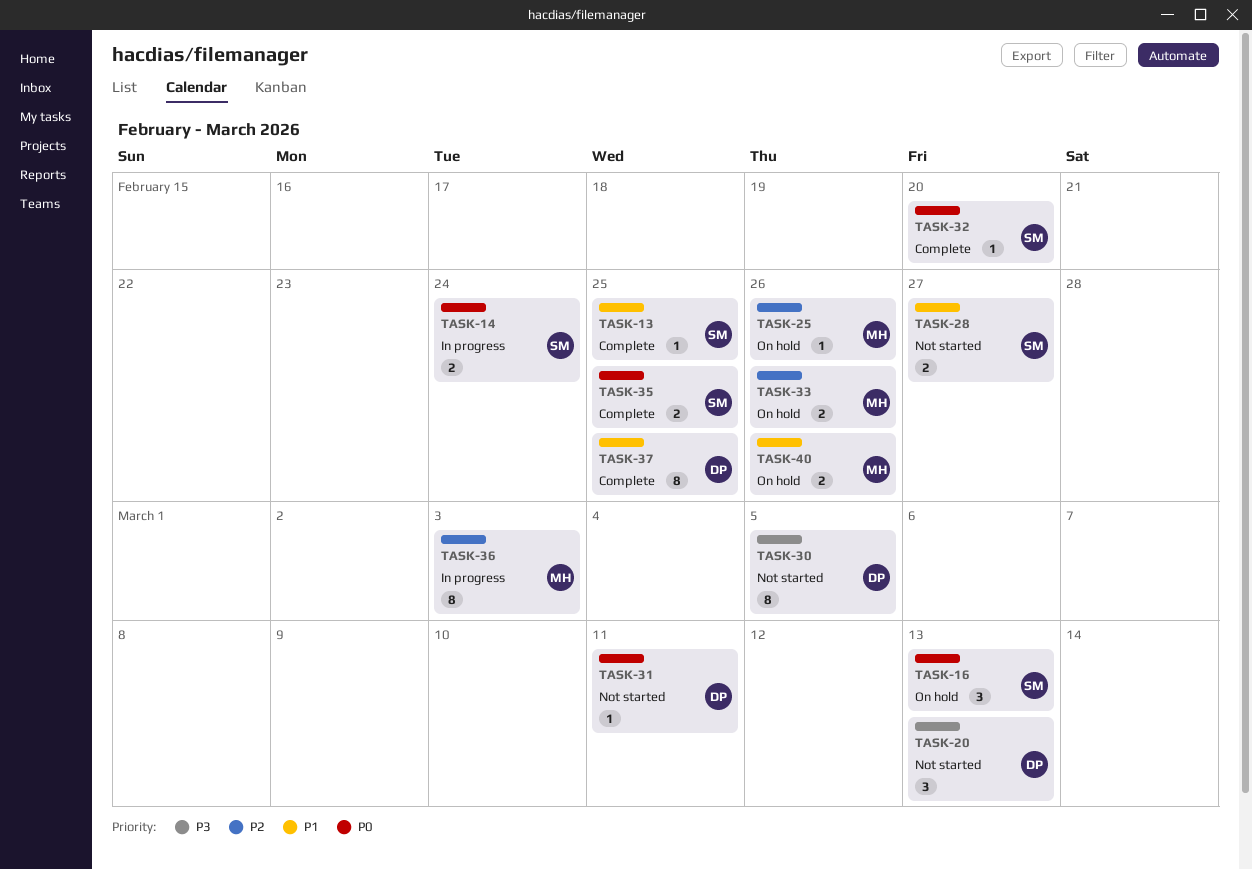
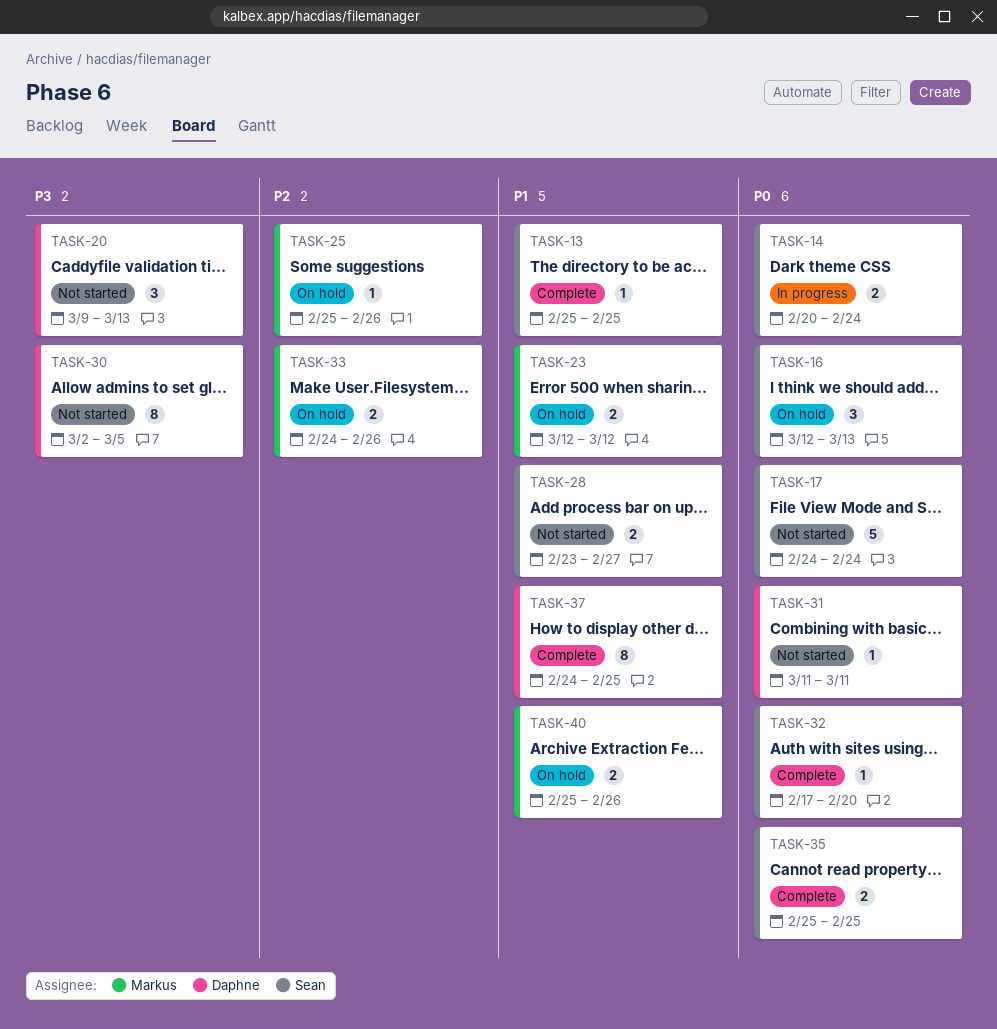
TASK-17: none -> present
TASK-23: none -> present
TASK-36: present -> none

